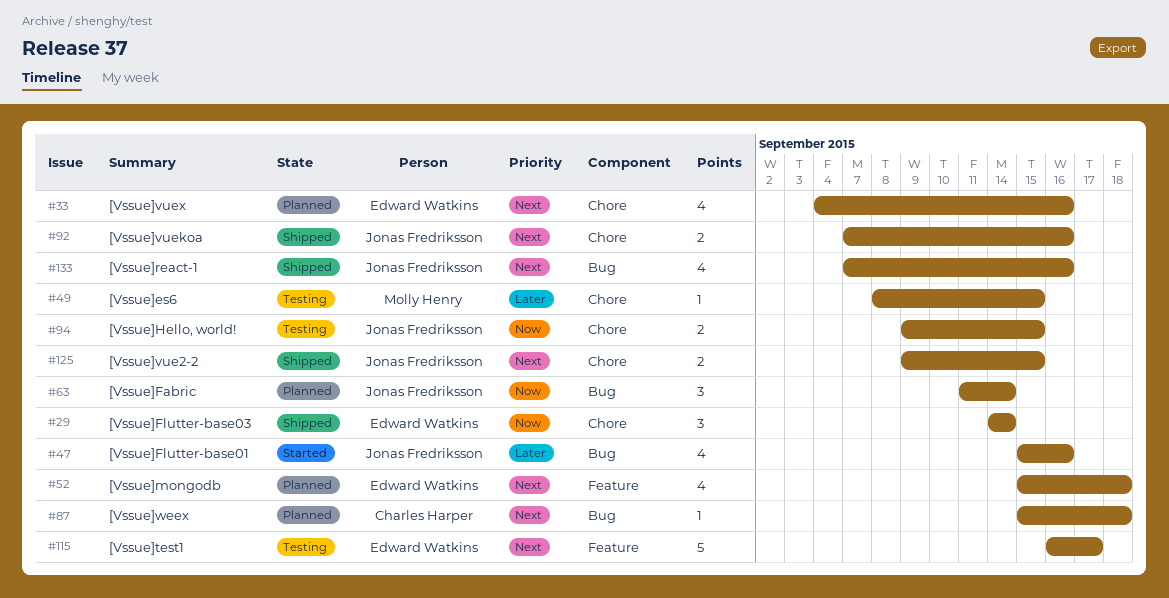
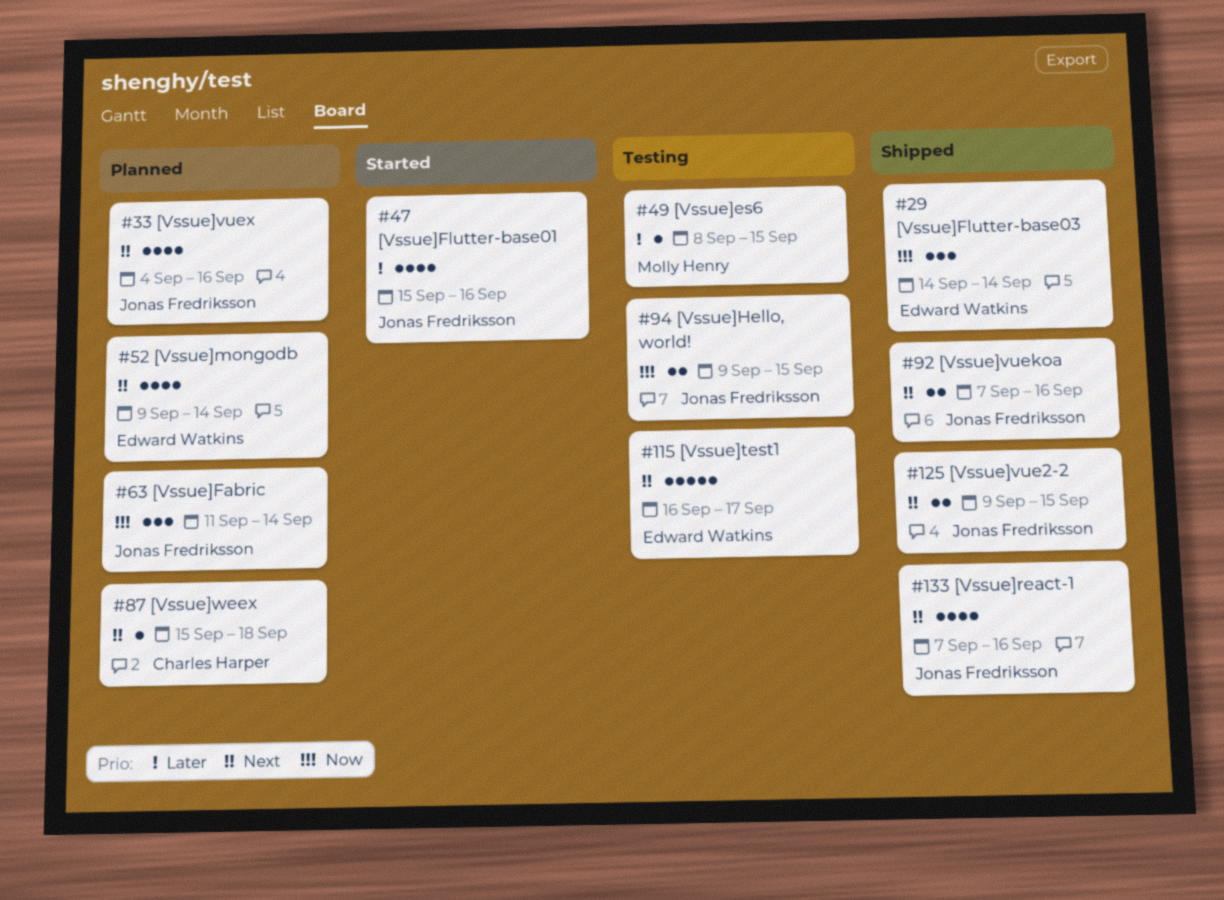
#33, owner: Edward Watkins -> Jonas Fredriksson
#52, start: Sep 15 -> Sep 9
#52, due: Sep 18 -> Sep 14

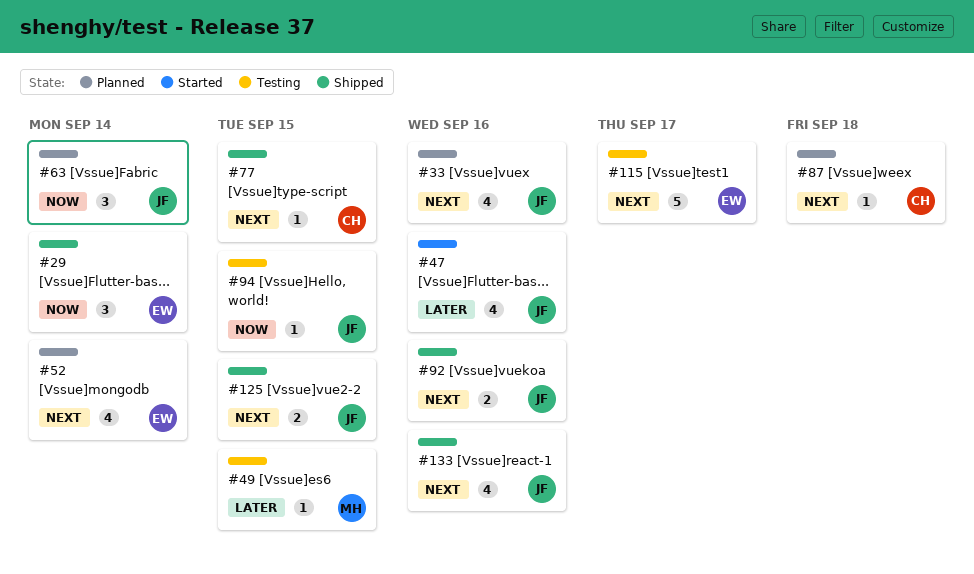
#77: none -> present
#94, estimate: 2 -> 1

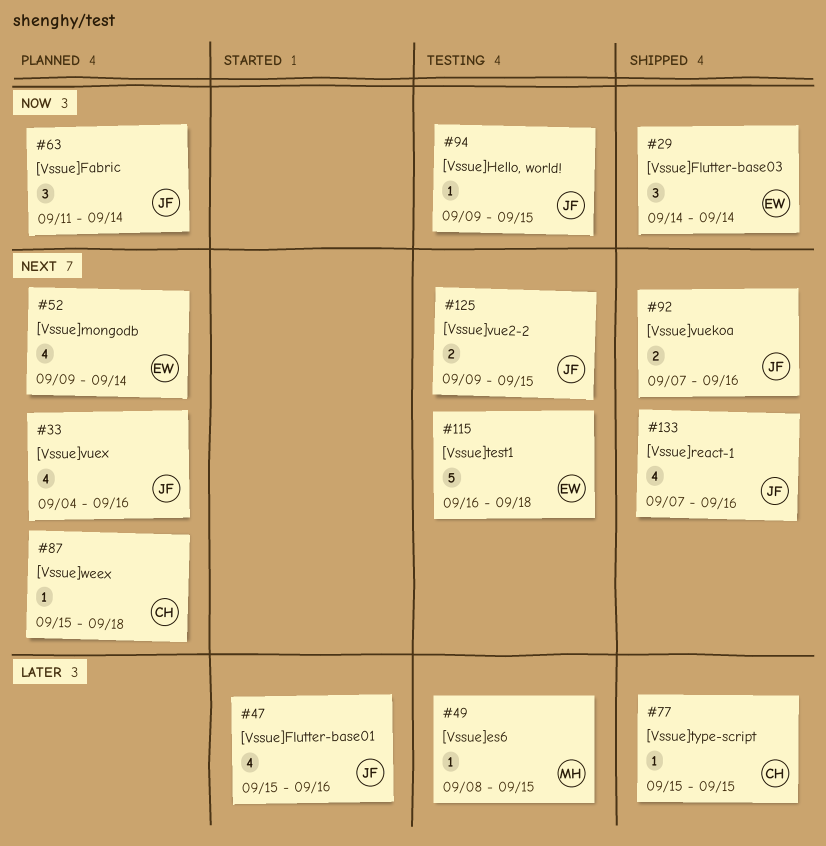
#77, priority: Next -> Later
#115, due: Sep 17 -> Sep 18
#125, status: Shipped -> Testing

